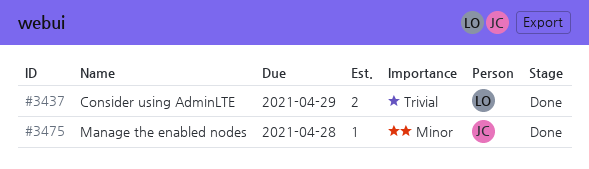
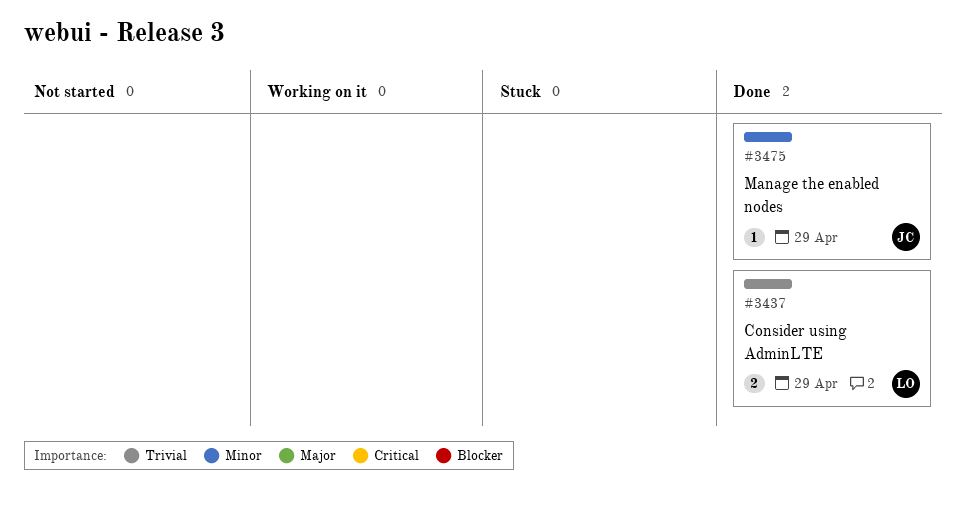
#3475, due: Apr 28 -> Apr 29

